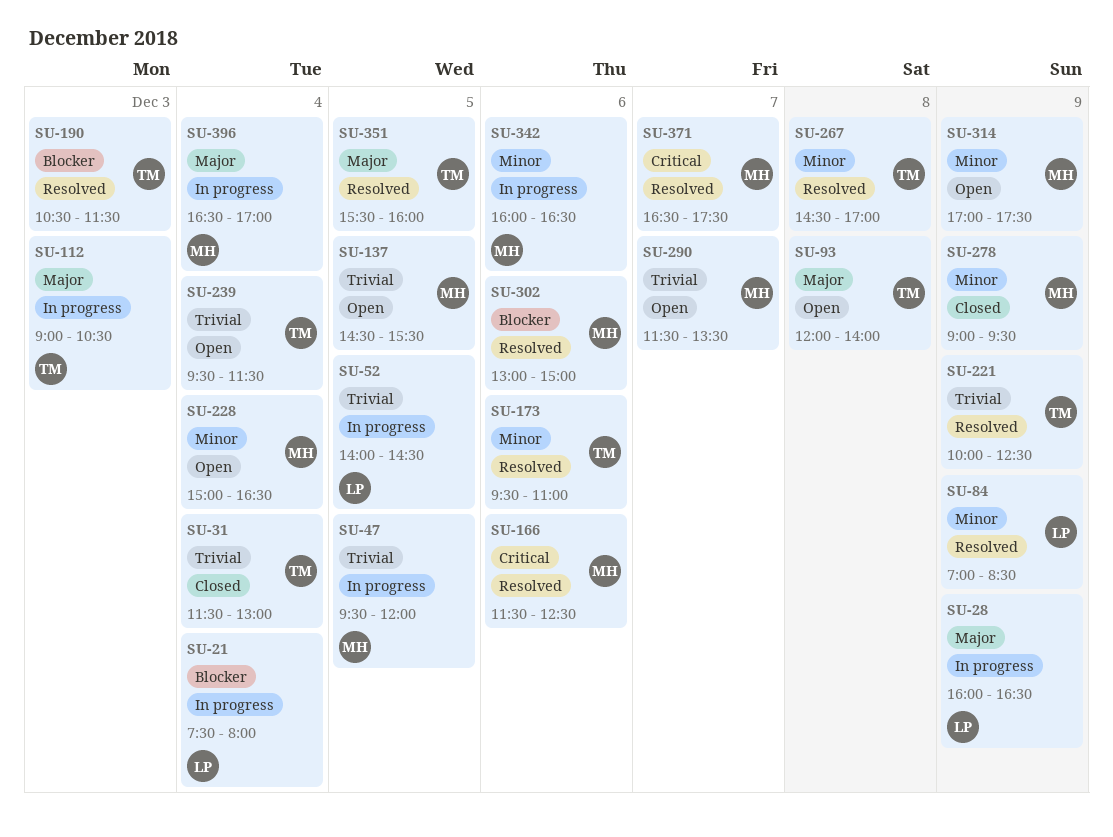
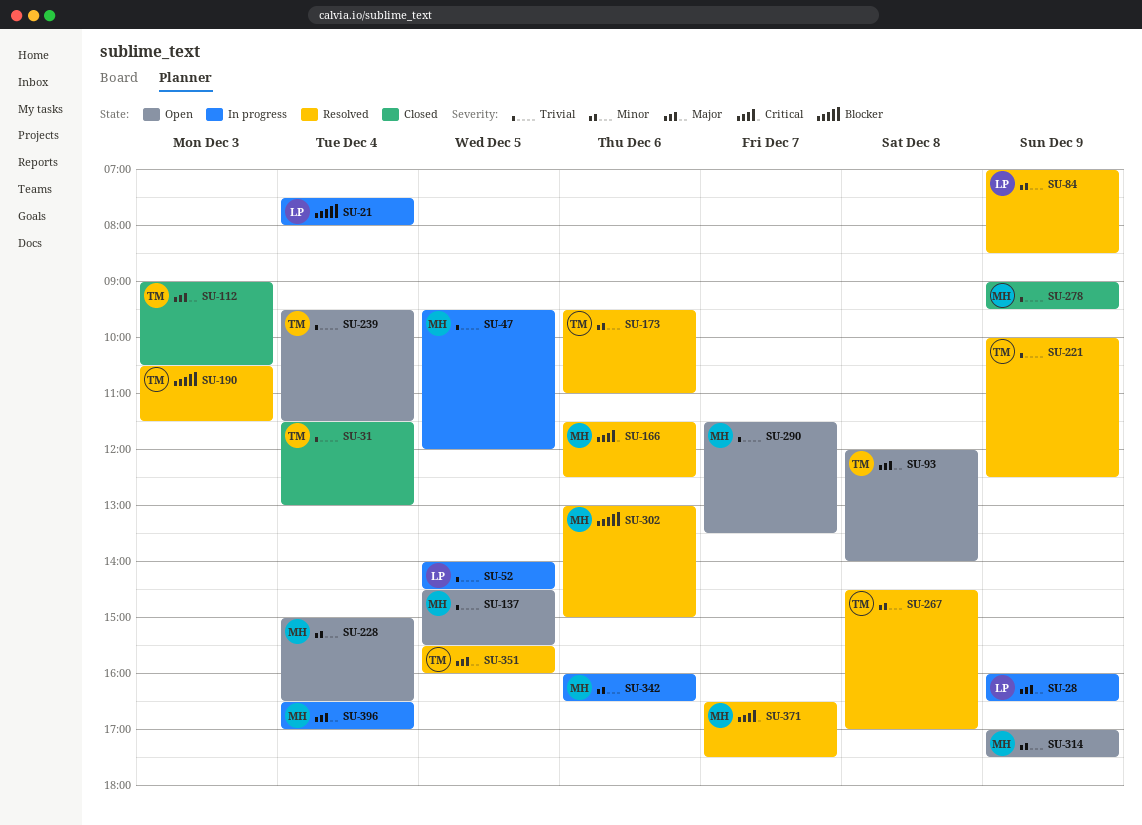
SU-112, status: In progress -> Closed
SU-278, priority: Minor -> Trivial

